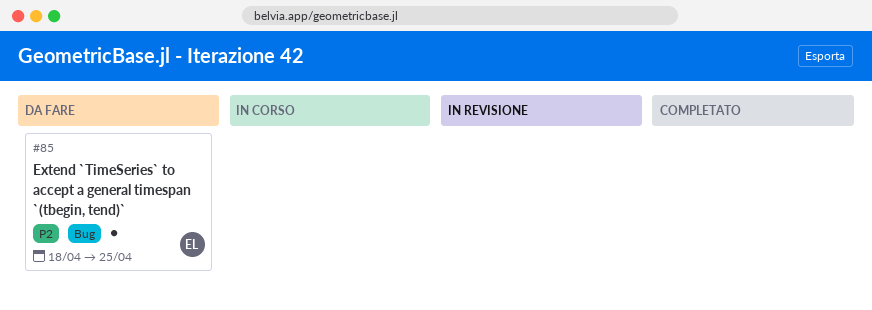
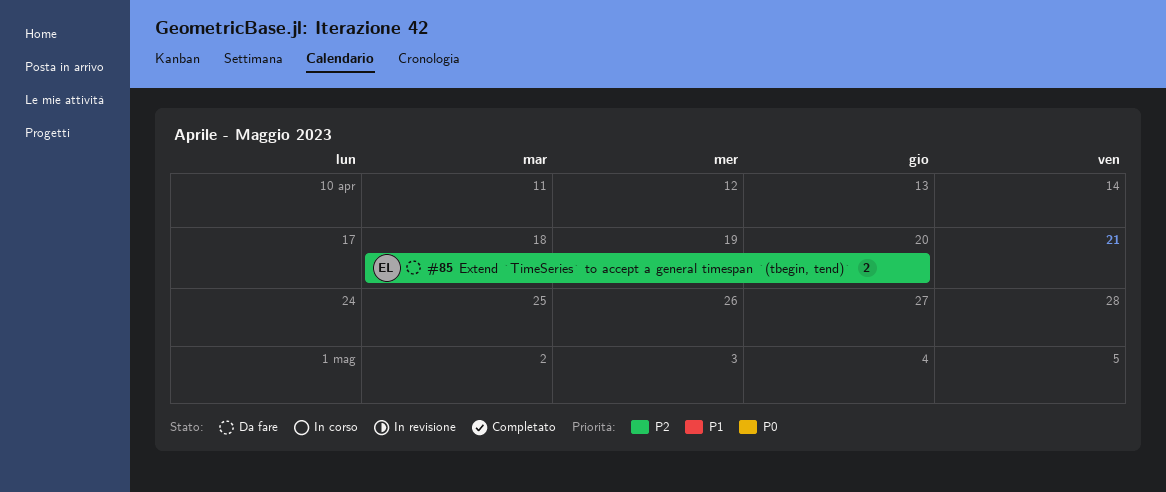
#85, estimate: 1 -> 2
#85, due: Apr 25 -> Apr 20

